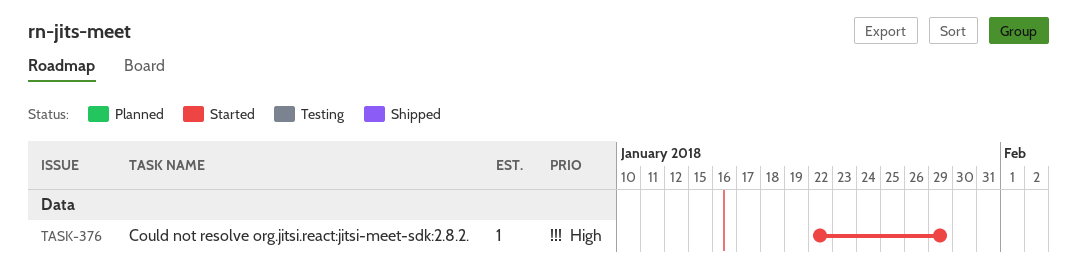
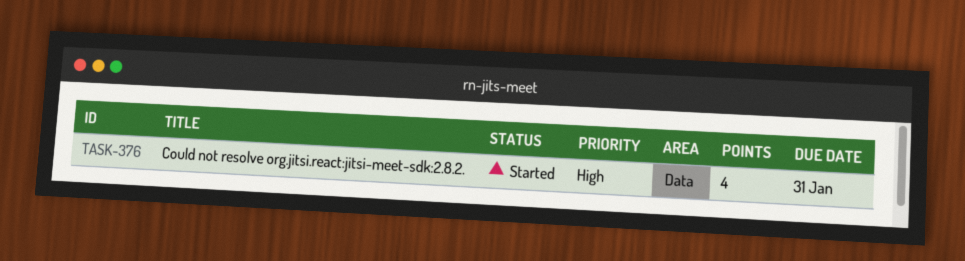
TASK-376, estimate: 1 -> 4
TASK-376, due: Jan 29 -> Jan 31

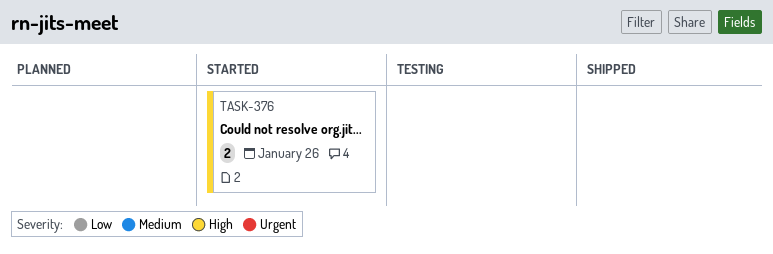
TASK-376, estimate: 4 -> 2
TASK-376, due: Jan 31 -> Jan 26

